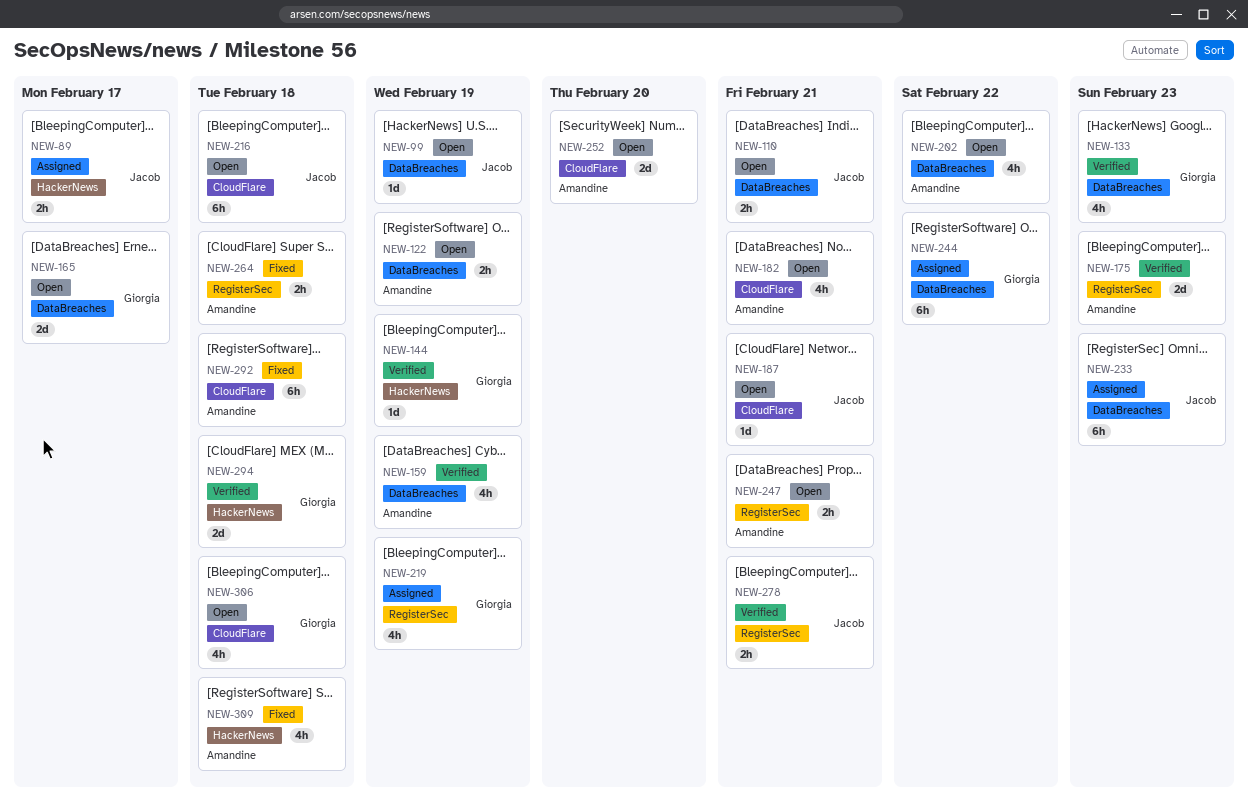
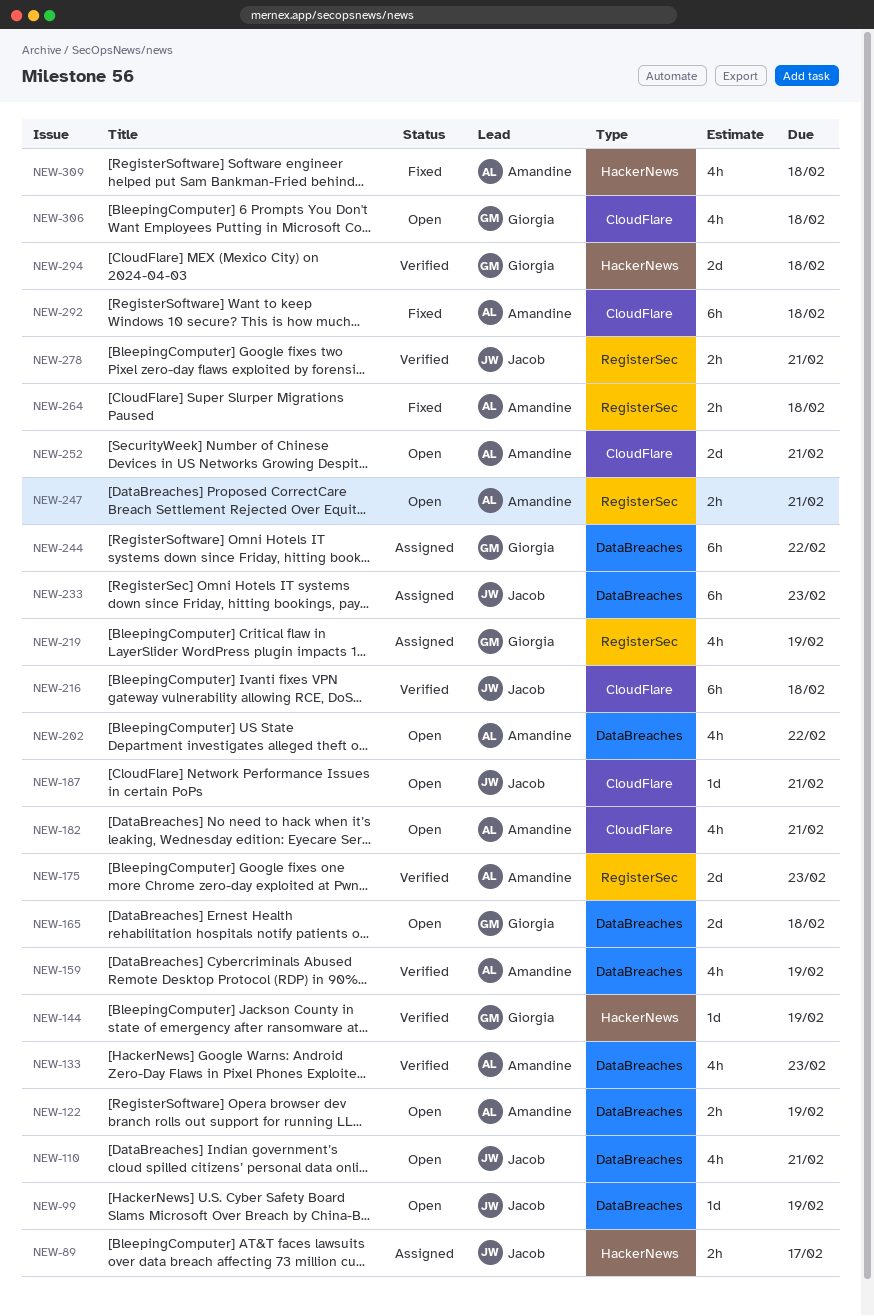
NEW-110, estimate: 2h -> 4h
NEW-133, owner: Giorgia -> Amandine
NEW-165, due: Feb 17 -> Feb 18
NEW-216, status: Open -> Verified
NEW-252, due: Feb 20 -> Feb 21

